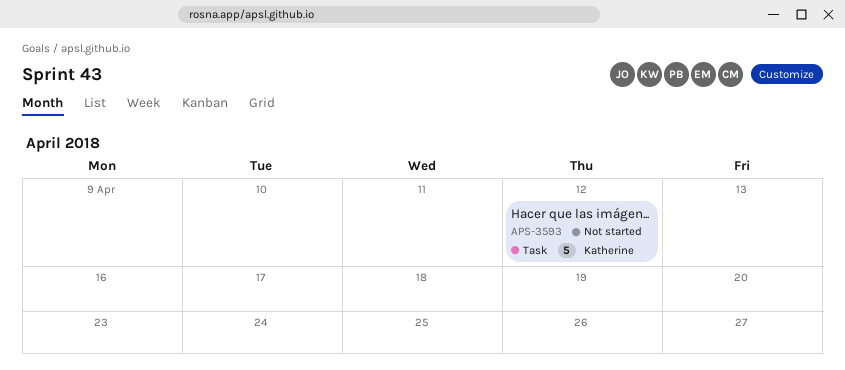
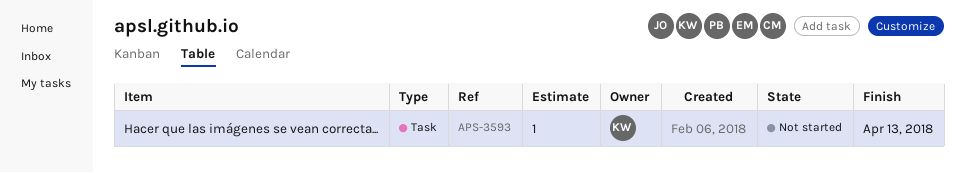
APS-3593, estimate: 5 -> 1
APS-3593, due: Apr 12 -> Apr 13

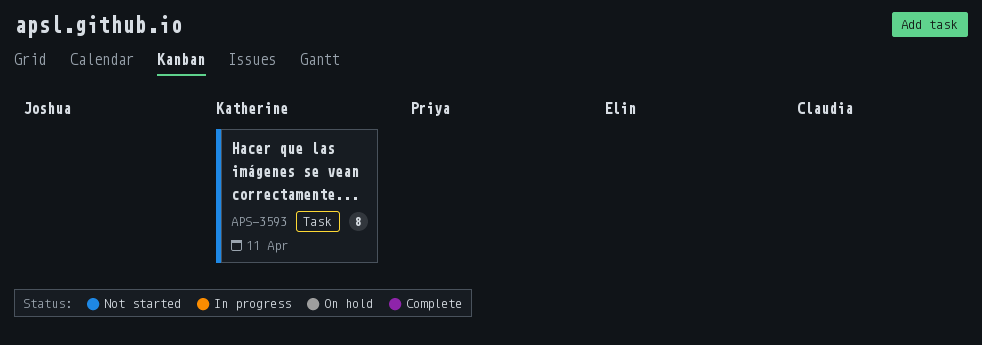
APS-3593, estimate: 1 -> 8
APS-3593, due: Apr 13 -> Apr 11

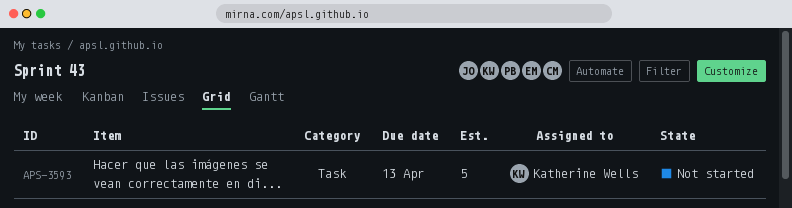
APS-3593, estimate: 8 -> 5
APS-3593, due: Apr 11 -> Apr 13

